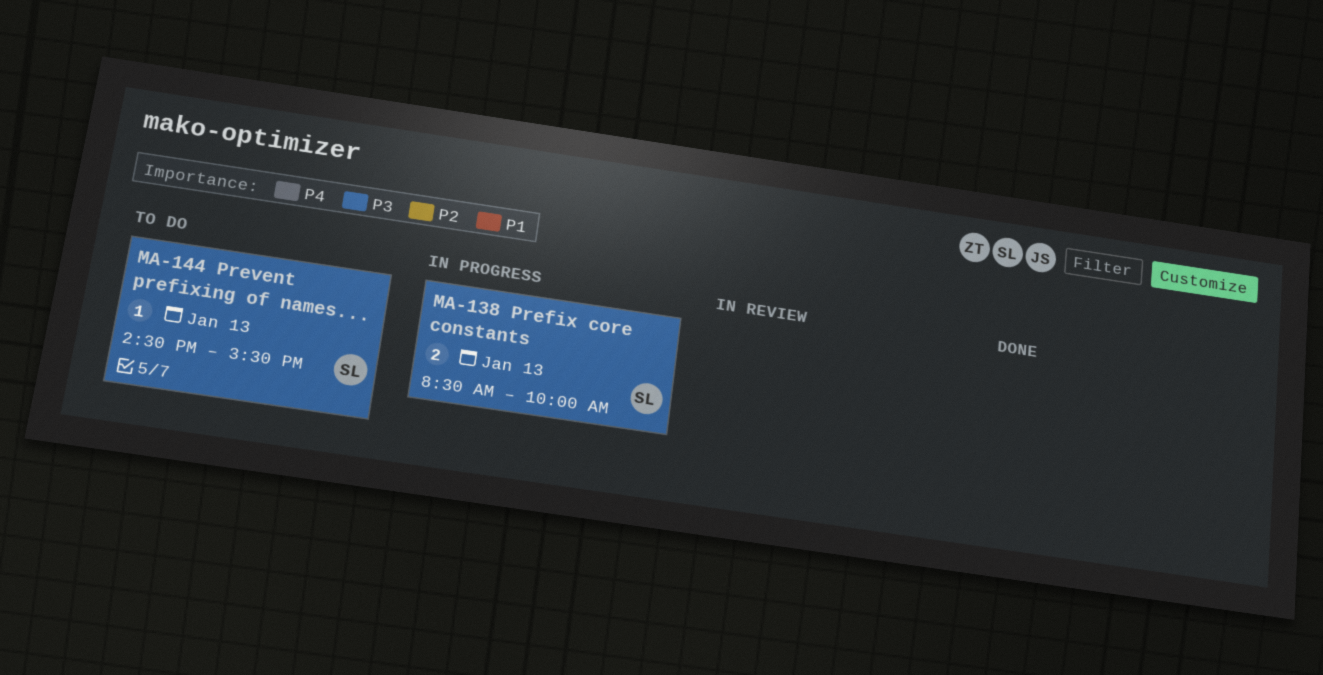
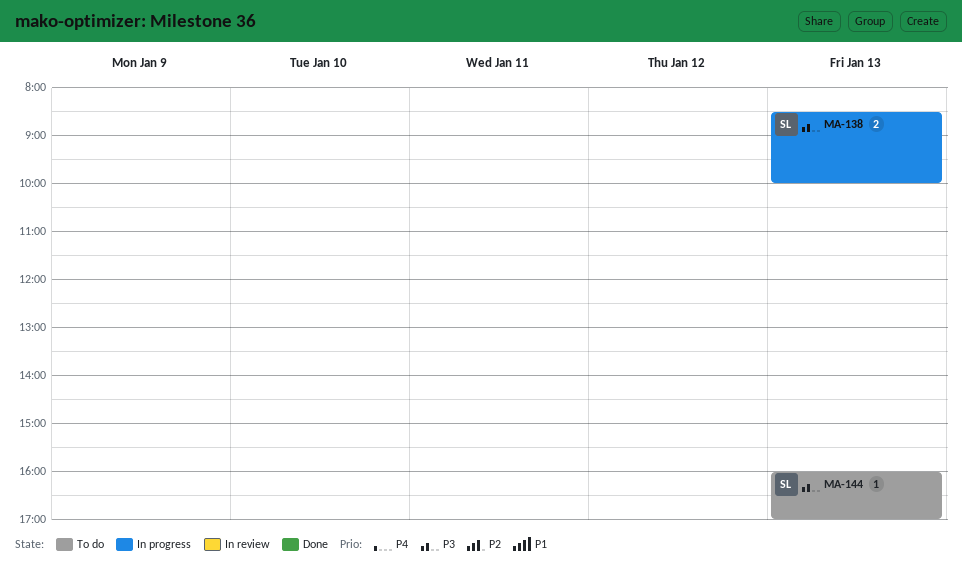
MA-144, begins: 14:30 -> 16:00
MA-144, ends: 15:30 -> 17:00

